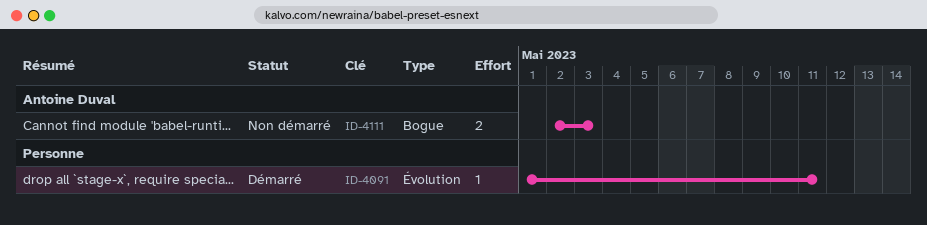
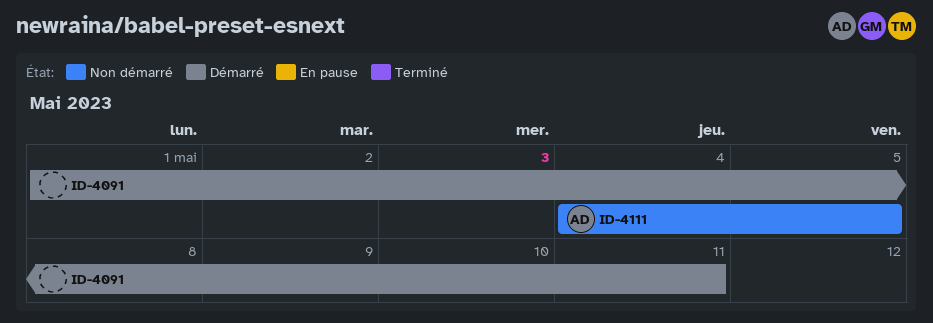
ID-4111, start: May 2 -> May 4
ID-4111, due: May 3 -> May 5

